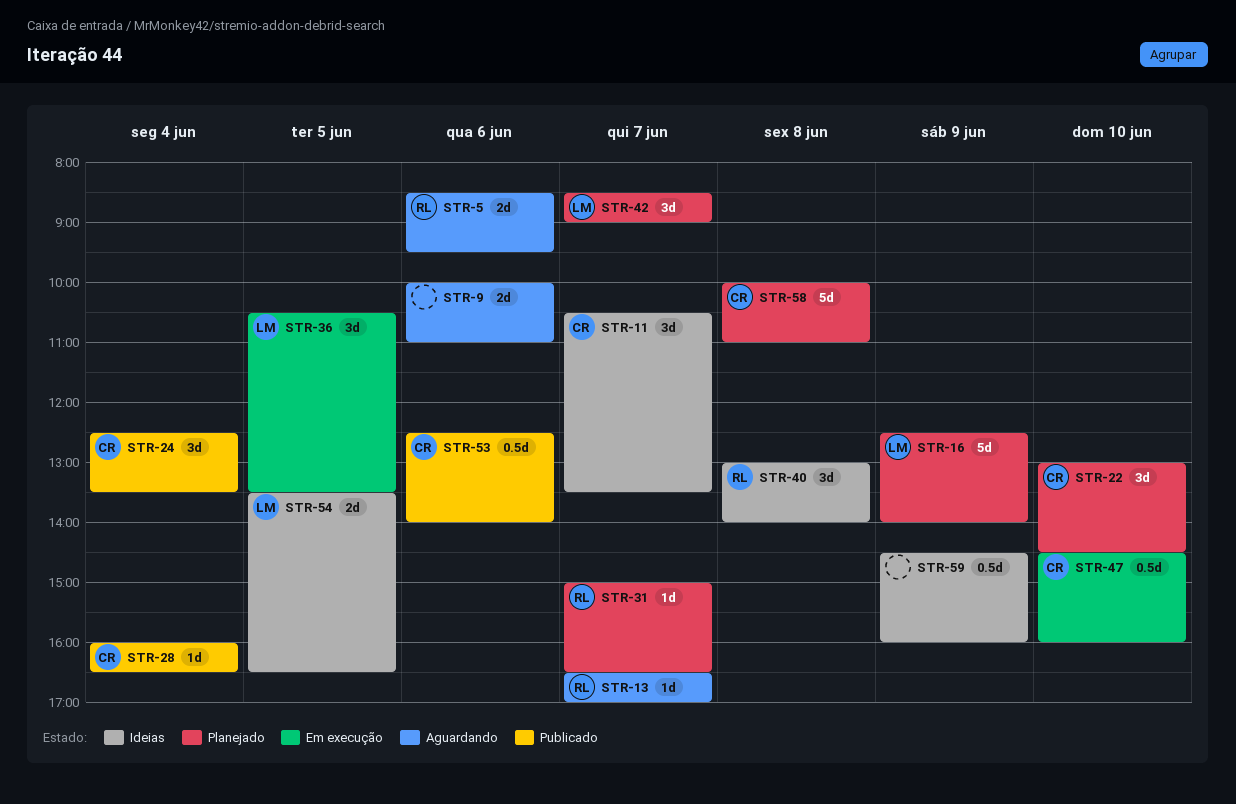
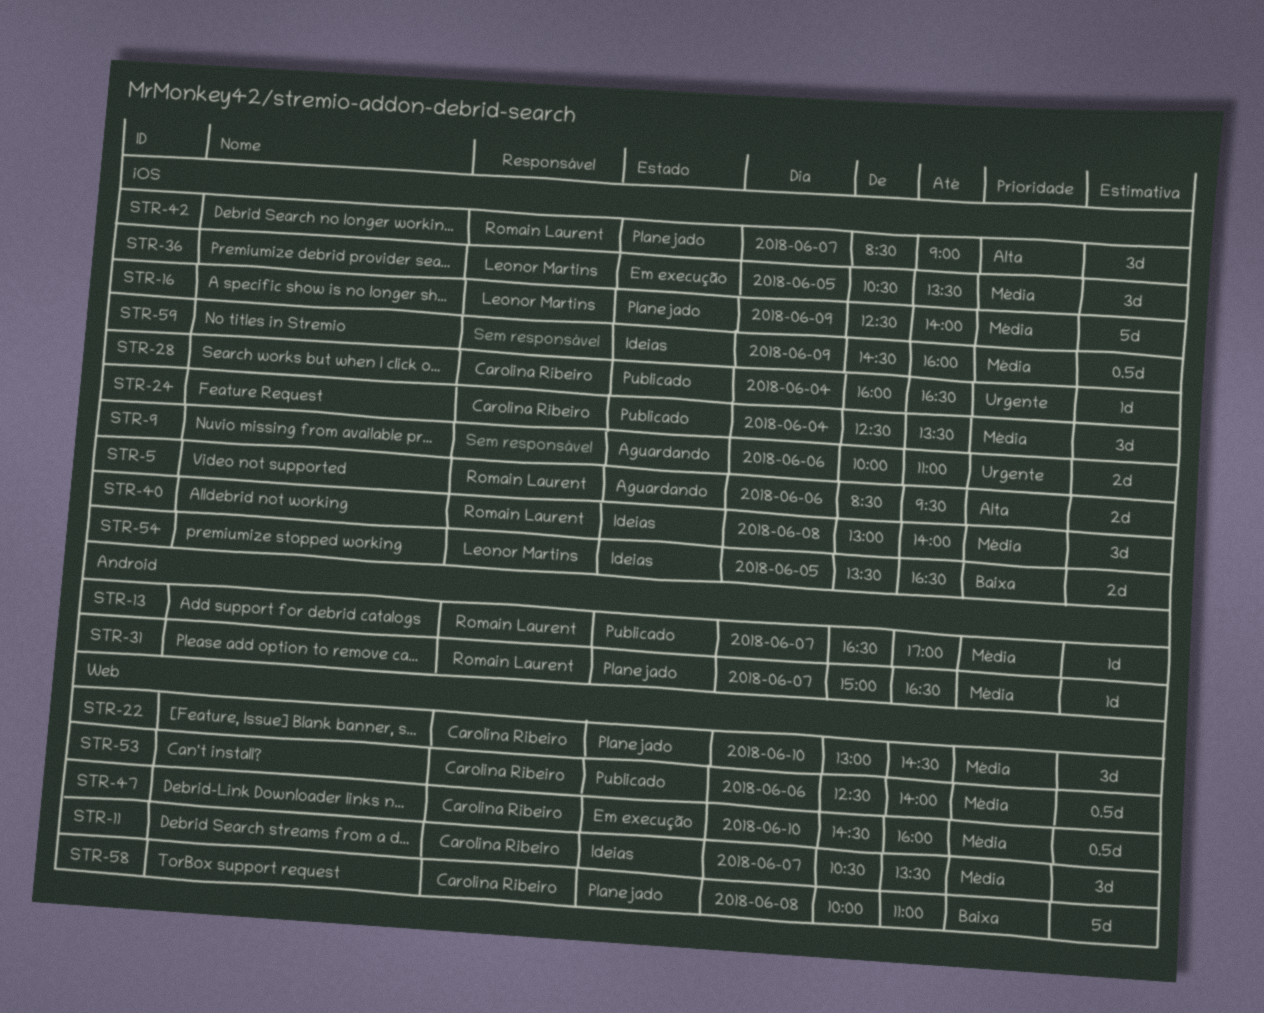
STR-13, status: Aguardando -> Publicado
STR-42, owner: Leonor Martins -> Romain Laurent

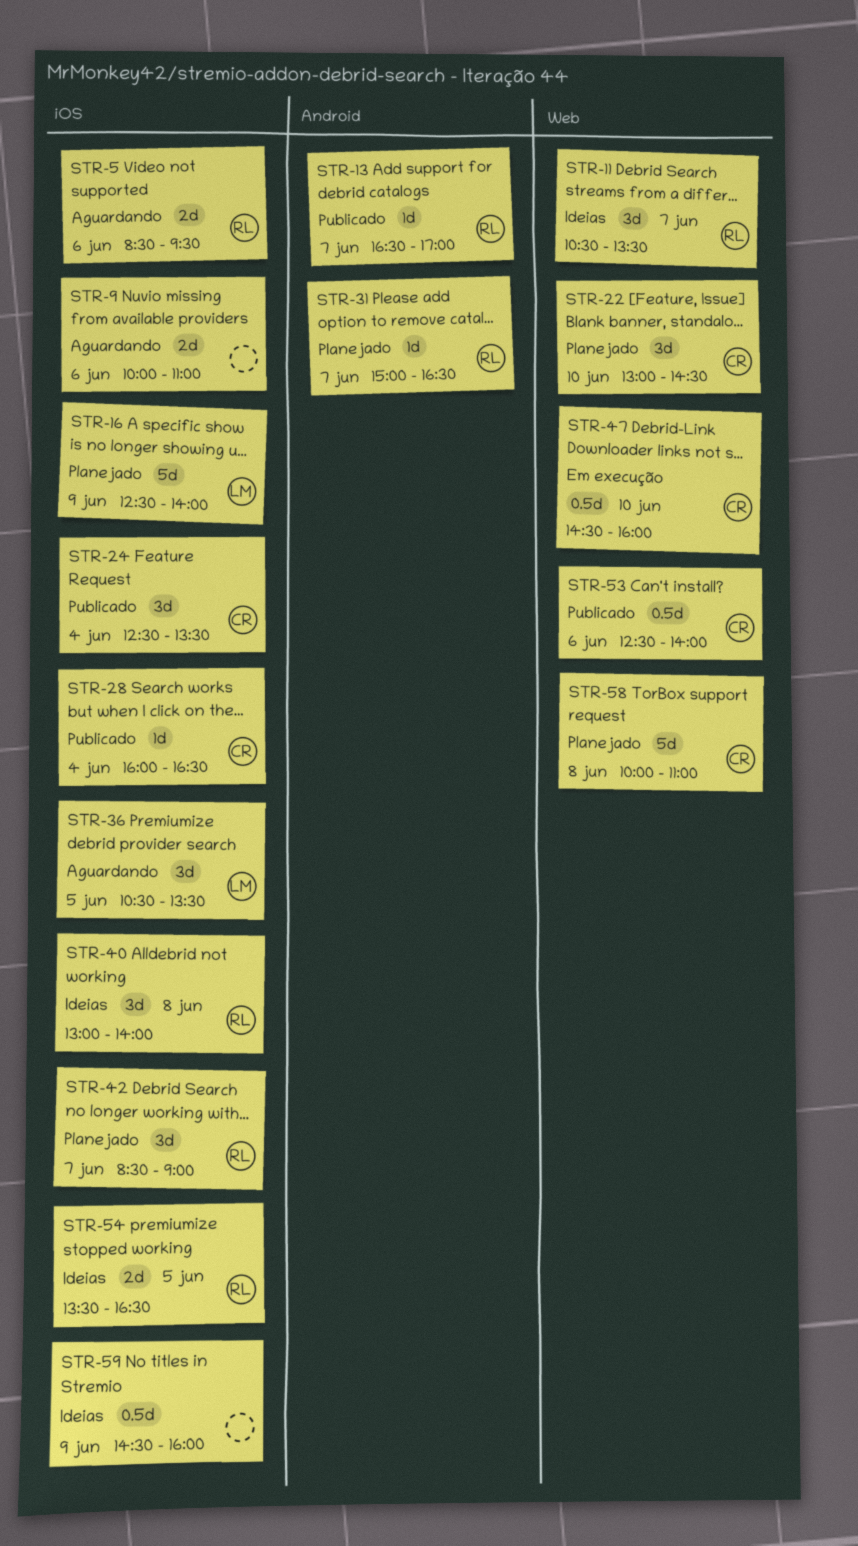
STR-11, owner: Carolina Ribeiro -> Romain Laurent
STR-36, status: Em execução -> Aguardando
STR-54, owner: Leonor Martins -> Romain Laurent

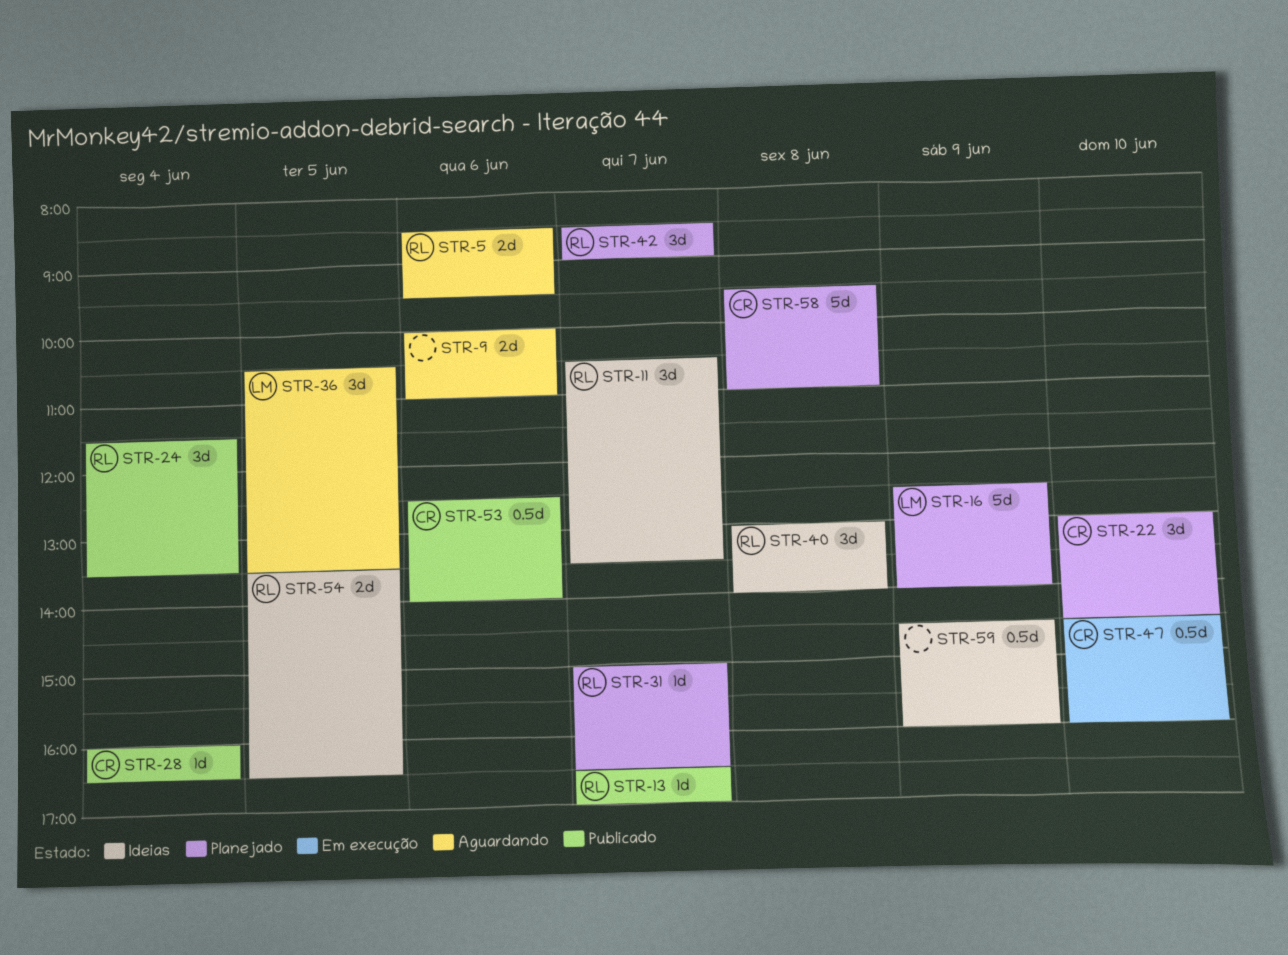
STR-24, owner: CR -> RL
STR-24, begins: 12:30 -> 11:30
STR-58, begins: 10:00 -> 09:30

